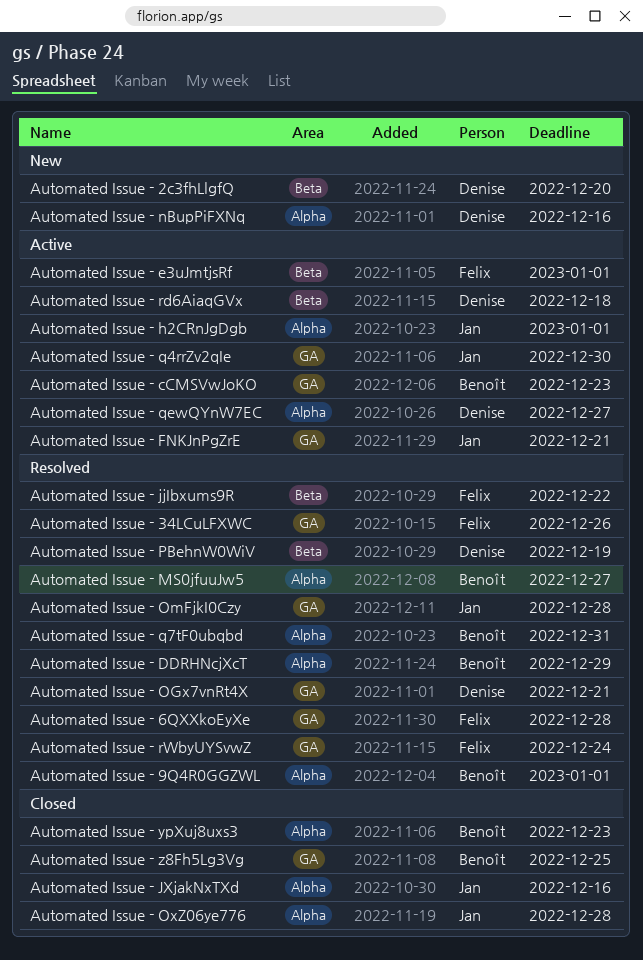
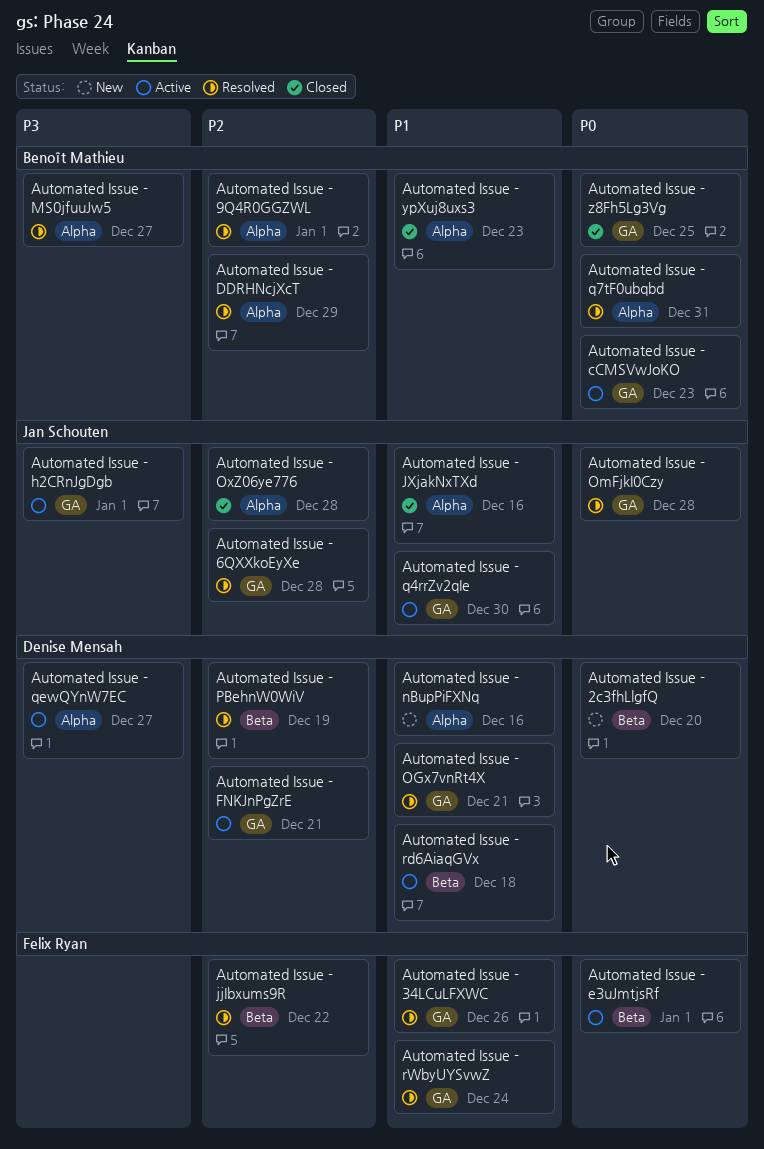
Automated Issue - 6QXXkoEyXe, owner: Felix Ryan -> Jan Schouten
Automated Issue - FNKJnPgZrE, owner: Jan Schouten -> Denise Mensah
Automated Issue - h2CRnJgDgb, label: Alpha -> GA

